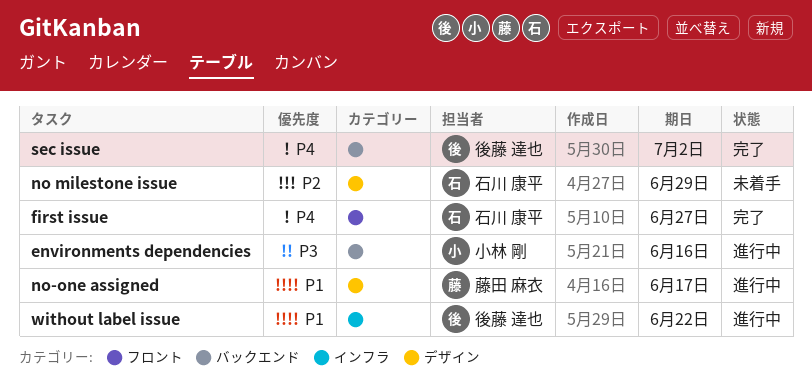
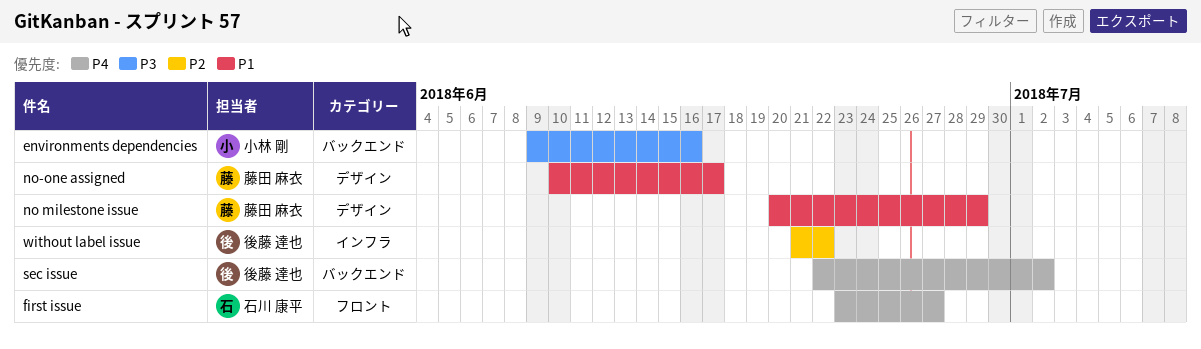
no milestone issue, owner: 石川 康平 -> 藤田 麻衣
no milestone issue, priority: P2 -> P1
without label issue, priority: P1 -> P2

